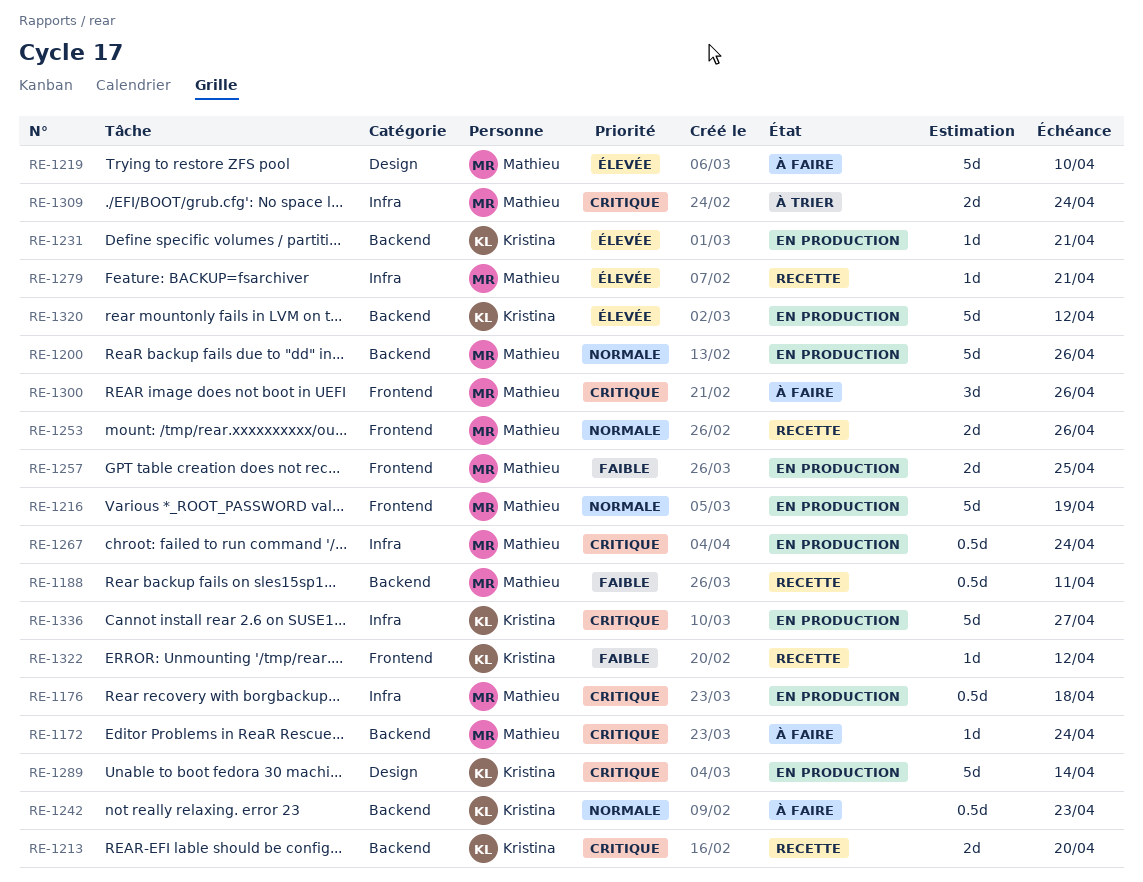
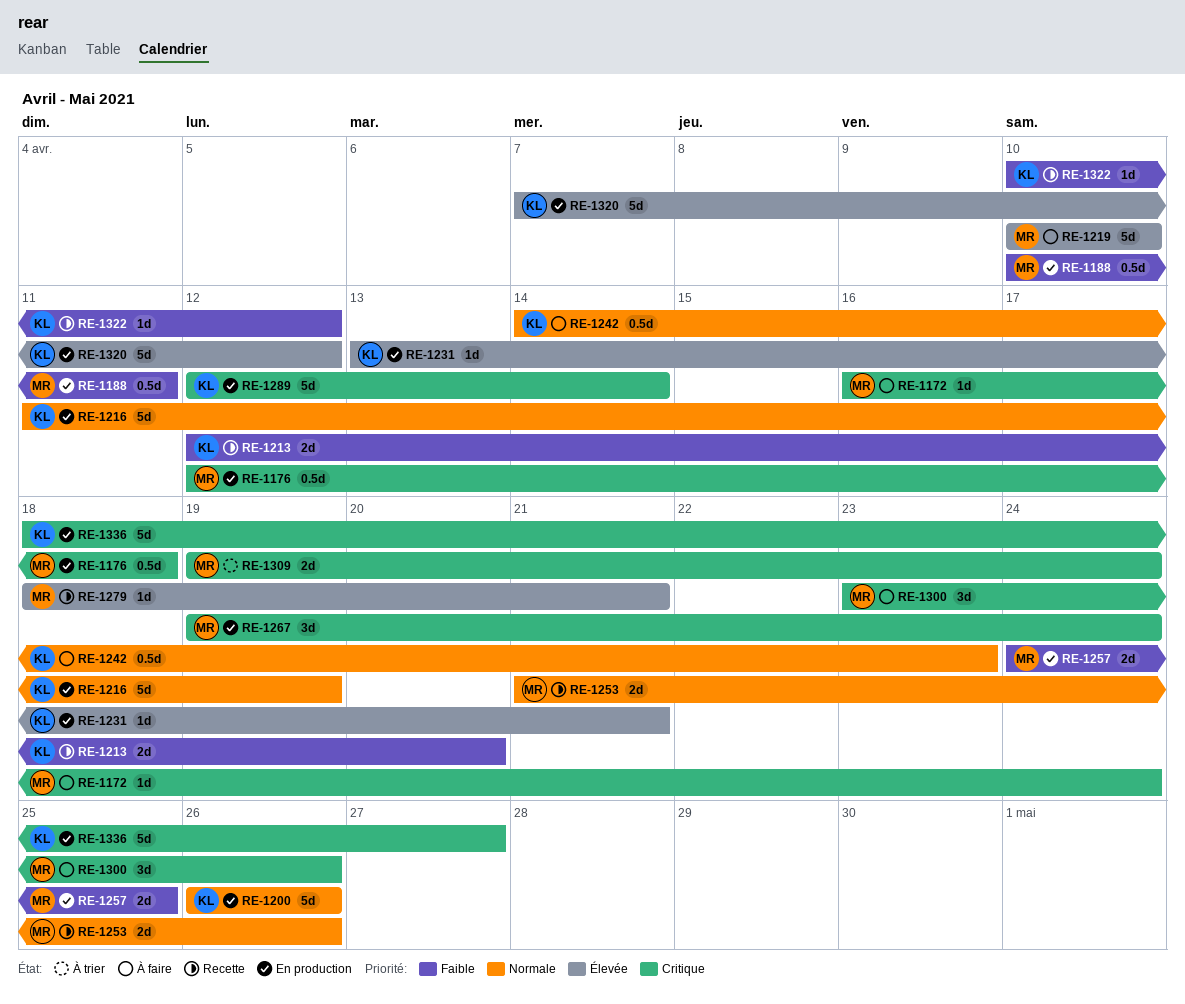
RE-1188, status: Recette -> En production
RE-1200, owner: Mathieu -> Kristina
RE-1213, priority: Critique -> Faible
RE-1216, owner: Mathieu -> Kristina
RE-1267, estimate: 0.5d -> 3d

